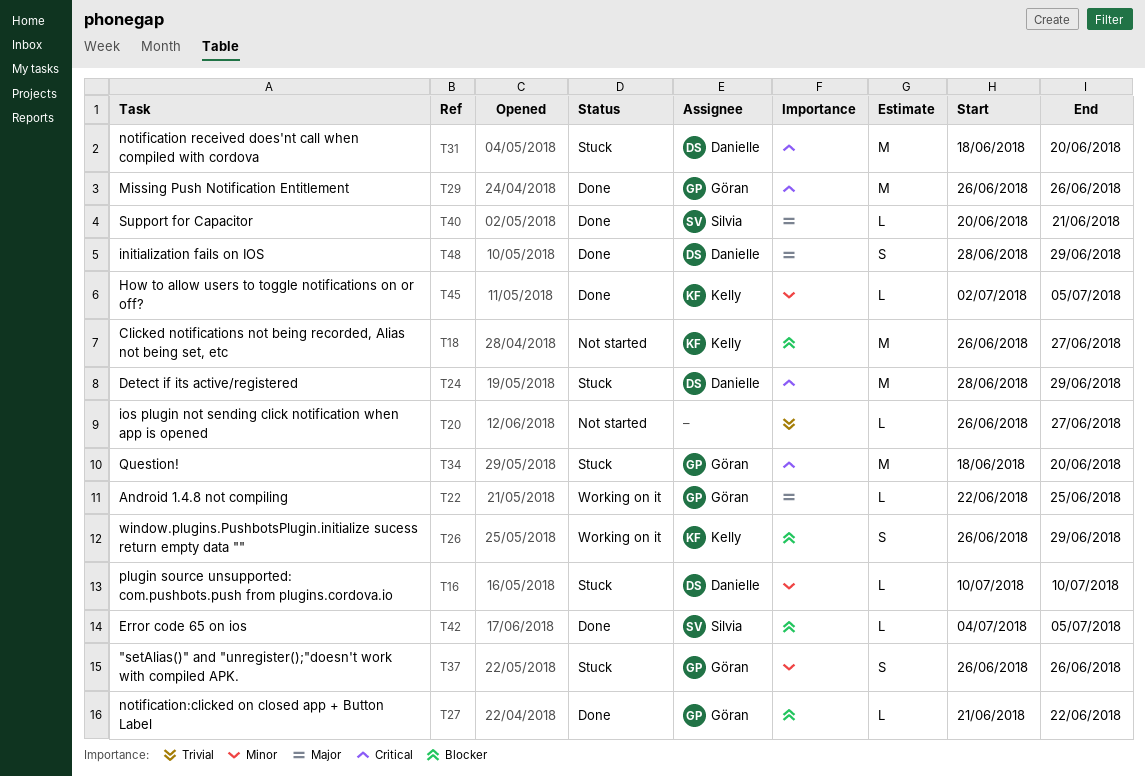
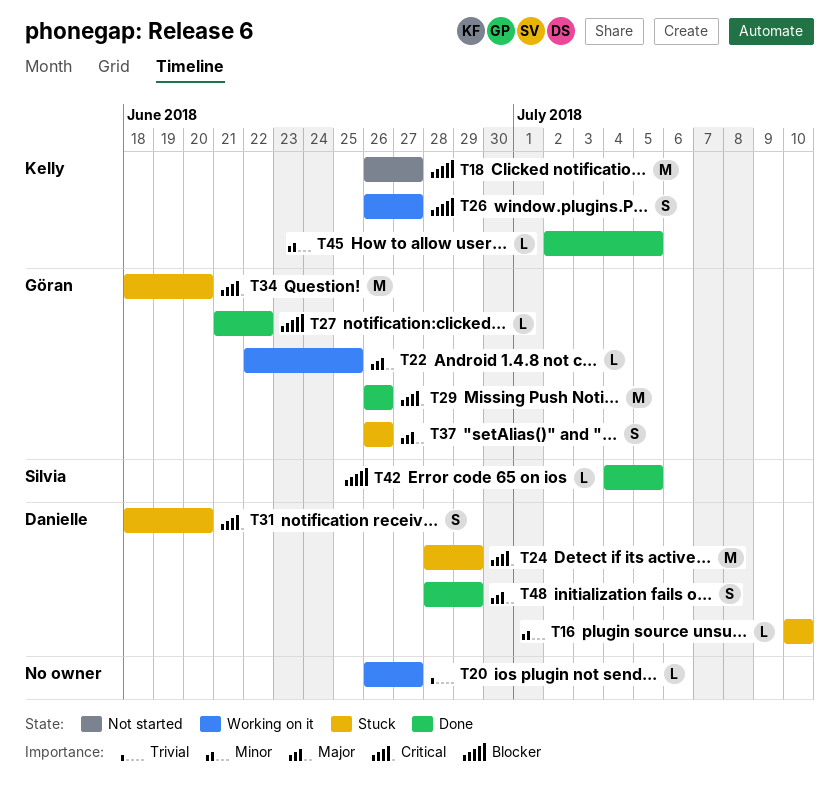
T20, status: Not started -> Working on it
T26, due: Jun 29 -> Jun 27
T31, estimate: M -> S
T37, priority: Minor -> Major
T40: present -> none

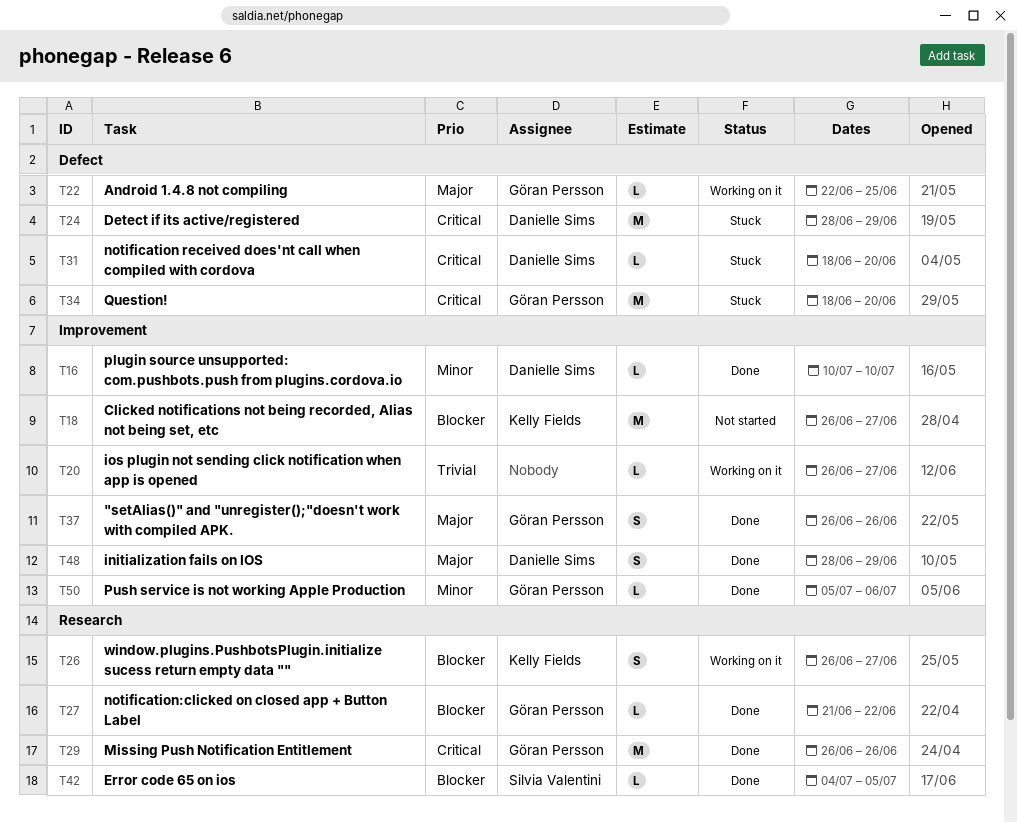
T16, status: Stuck -> Done
T31, estimate: S -> L
T37, status: Stuck -> Done
T45: present -> none
T50: none -> present

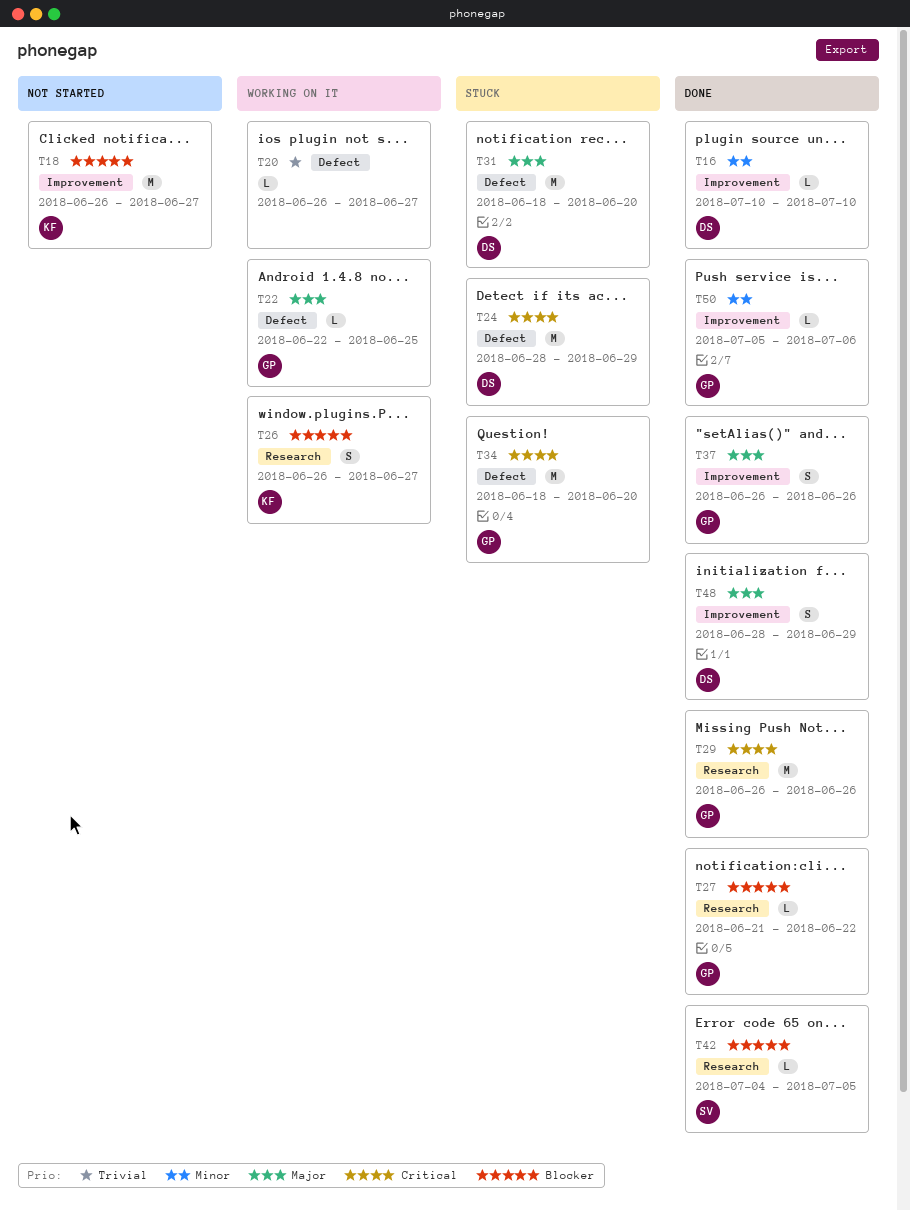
T20, label: Improvement -> Defect
T31, priority: Critical -> Major
T31, estimate: L -> M

